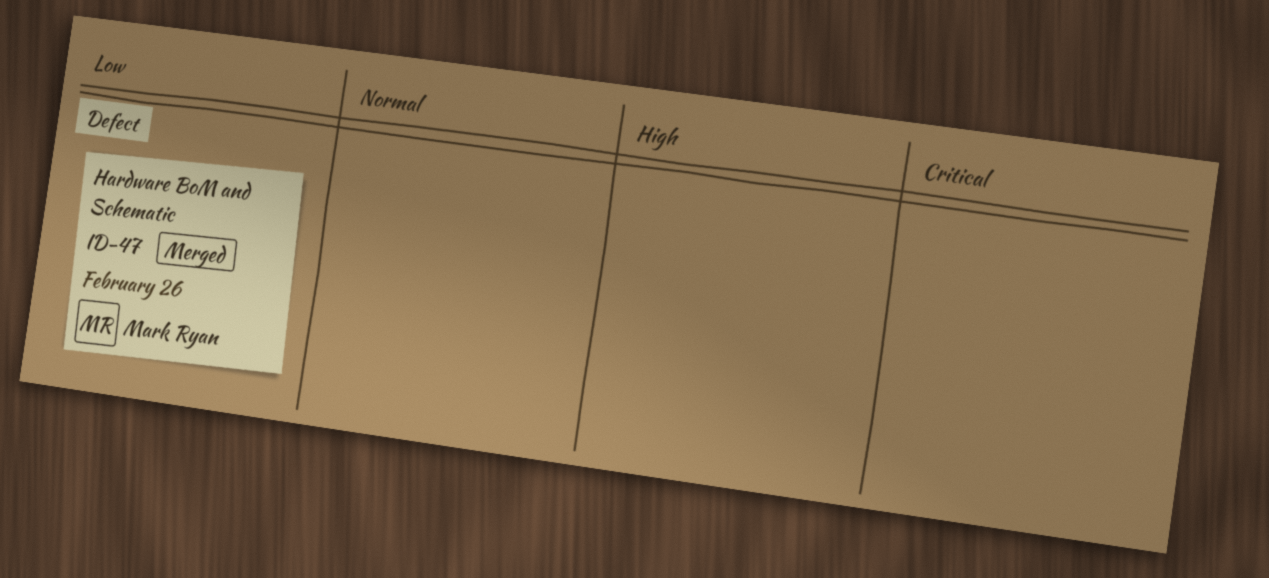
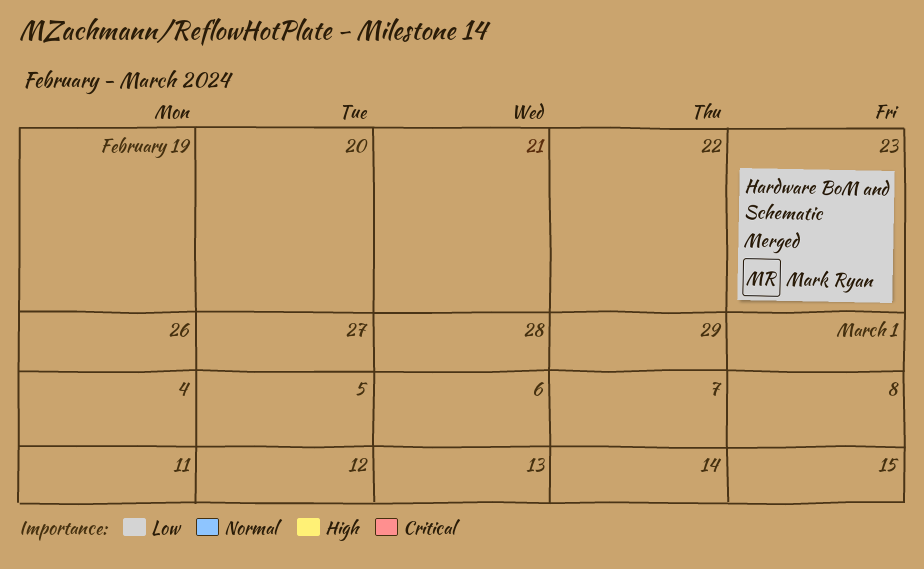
Hardware BoM and Schematic, due: Feb 26 -> Feb 23

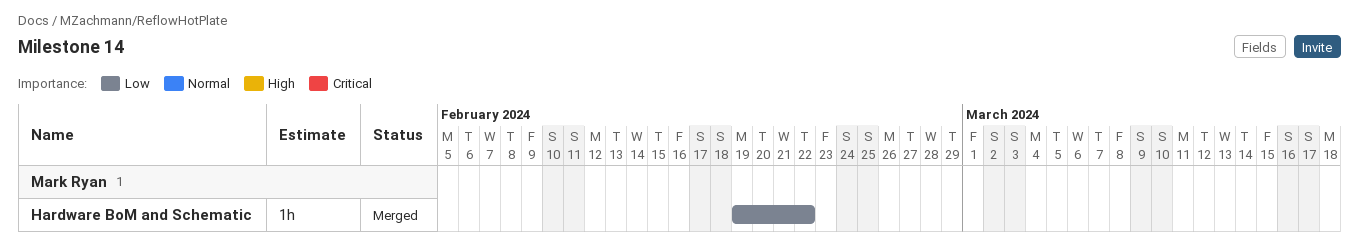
Hardware BoM and Schematic, due: Feb 23 -> Feb 22

